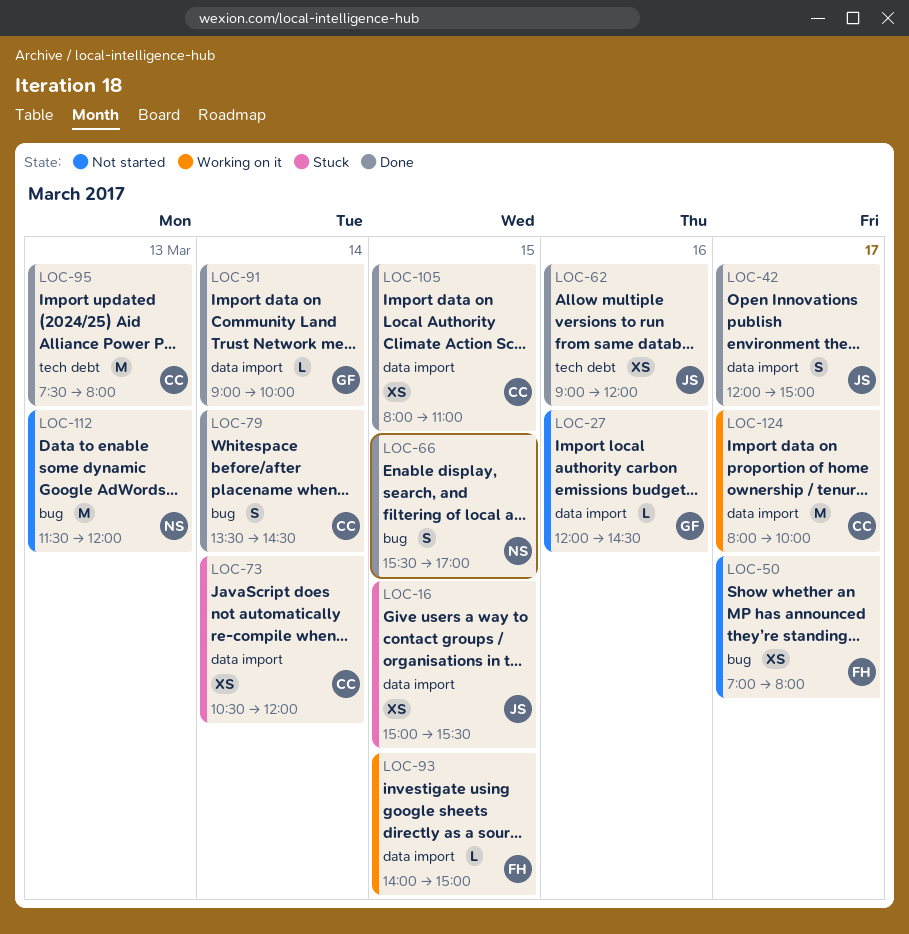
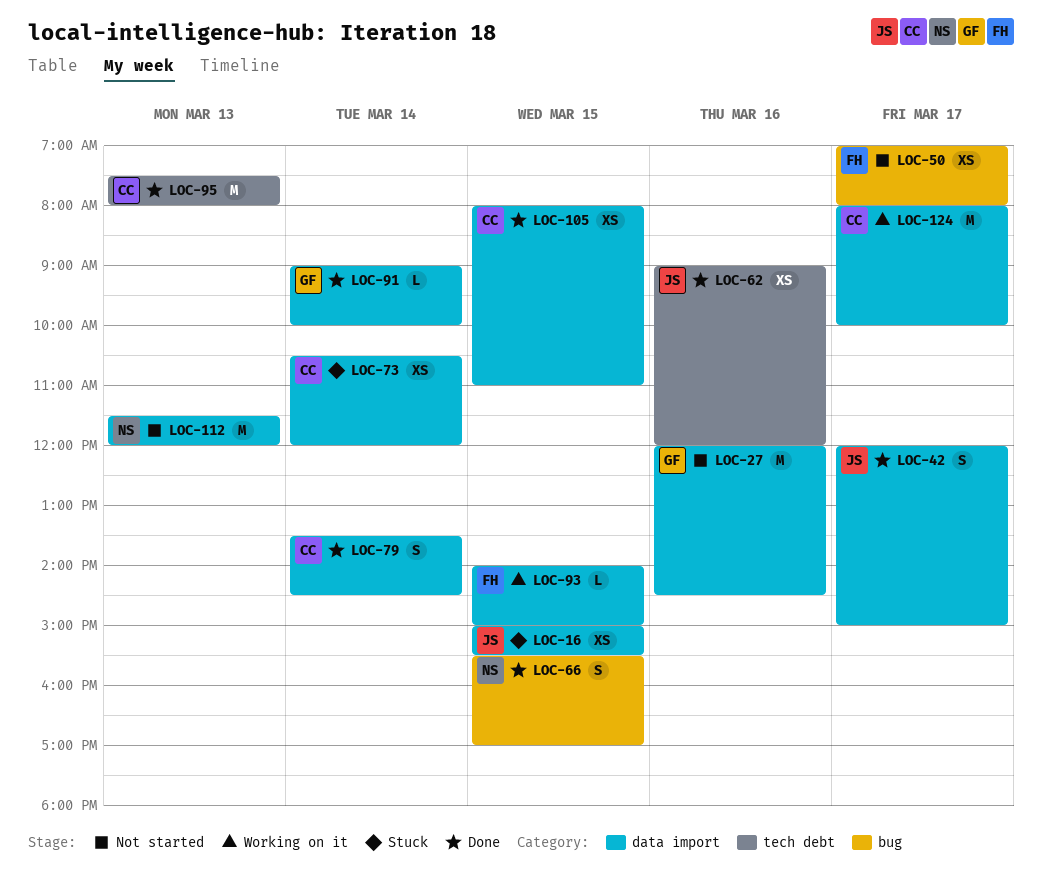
LOC-27, estimate: L -> M
LOC-79, label: bug -> data import
LOC-112, label: bug -> data import

